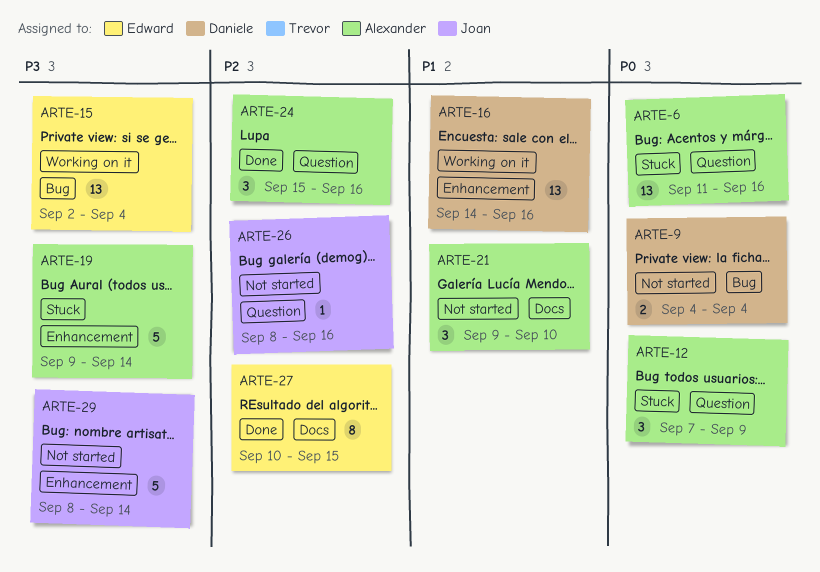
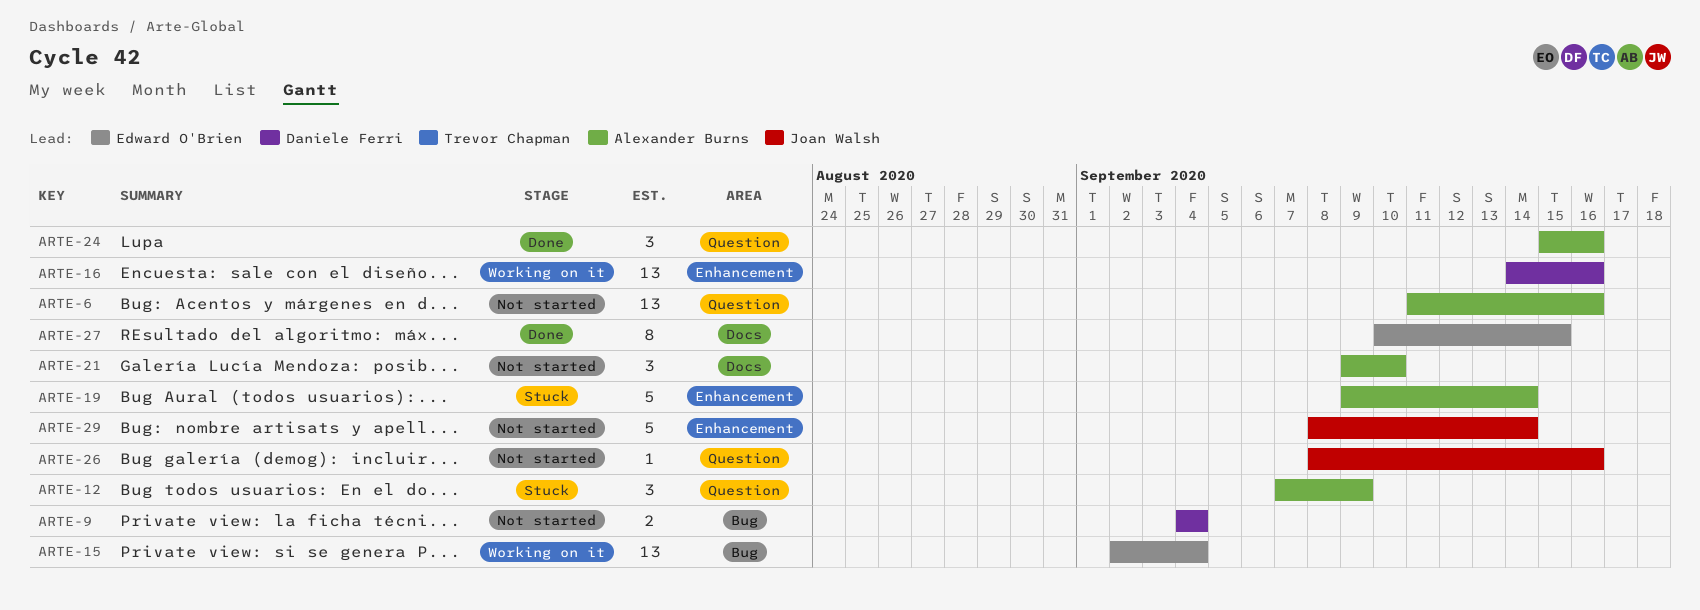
ARTE-6, status: Stuck -> Not started

